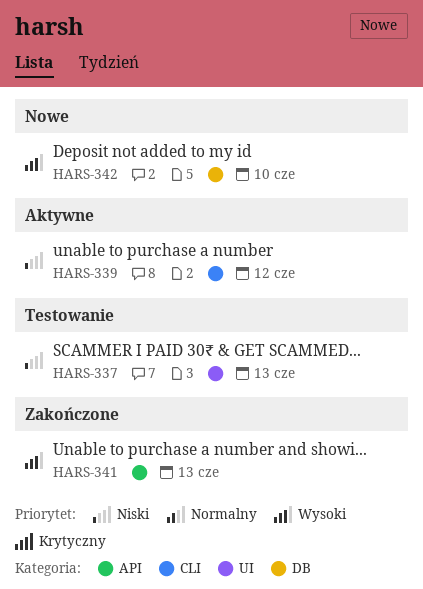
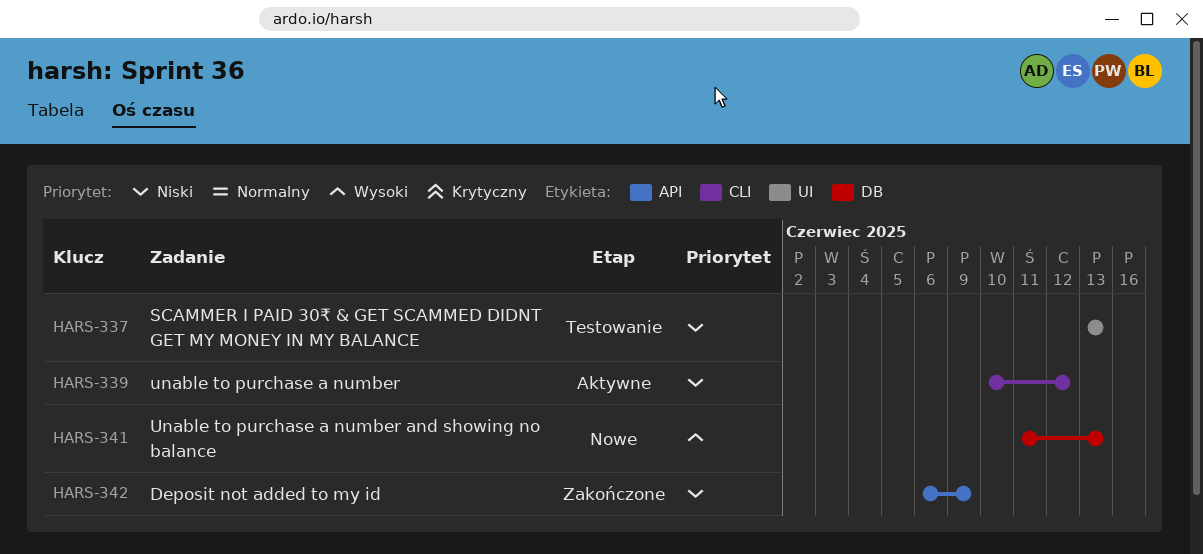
HARS-341, status: Zakończone -> Nowe
HARS-341, label: API -> DB
HARS-342, status: Nowe -> Zakończone
HARS-342, priority: Wysoki -> Niski
HARS-342, label: DB -> API
HARS-342, due: Jun 10 -> Jun 9

